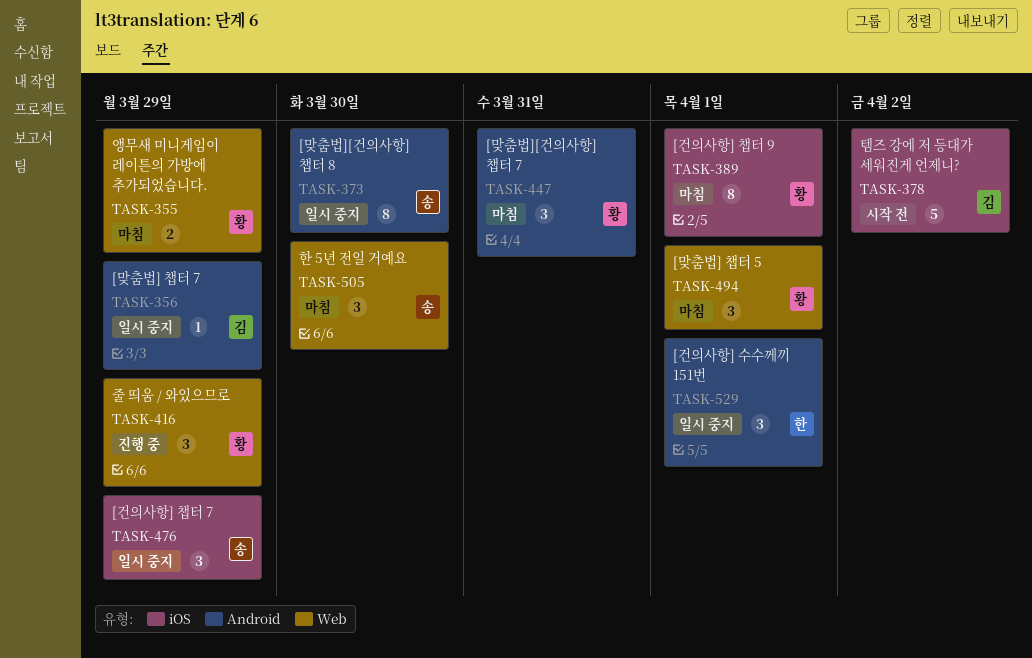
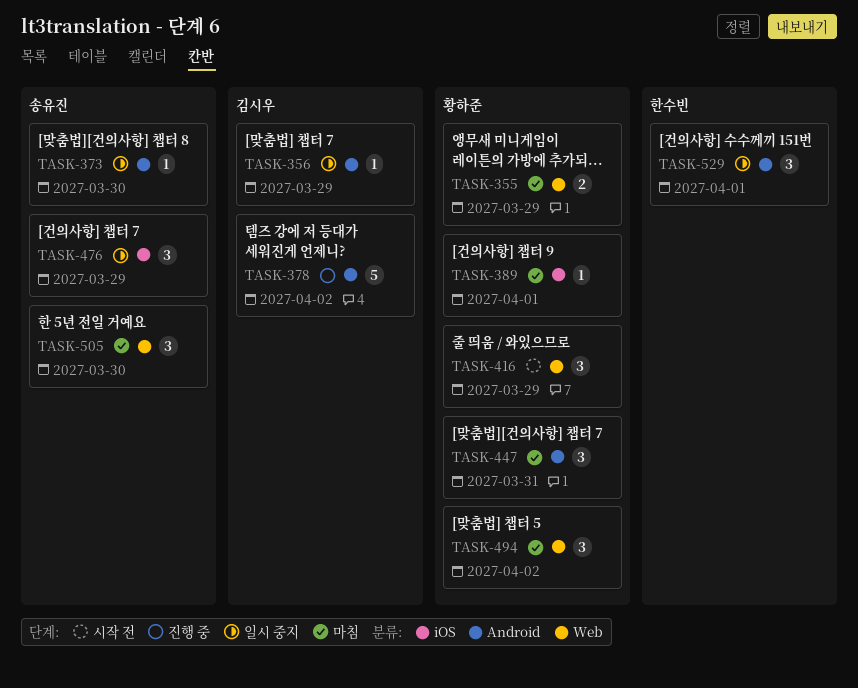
TASK-373, estimate: 8 -> 1
TASK-378, status: 시작 전 -> 진행 중
TASK-378, label: iOS -> Android
TASK-389, estimate: 8 -> 1
TASK-416, status: 진행 중 -> 시작 전
TASK-494, due: Apr 1 -> Apr 2

